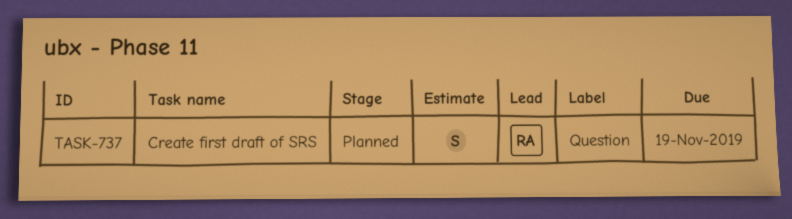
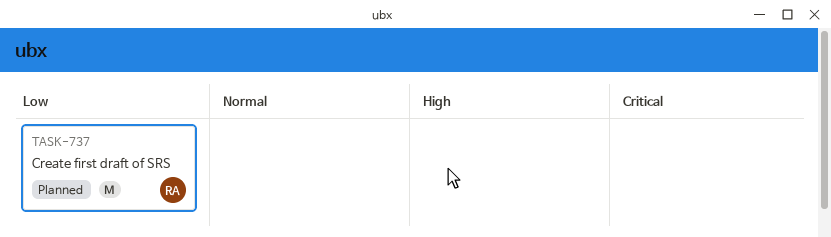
TASK-737, estimate: S -> M

